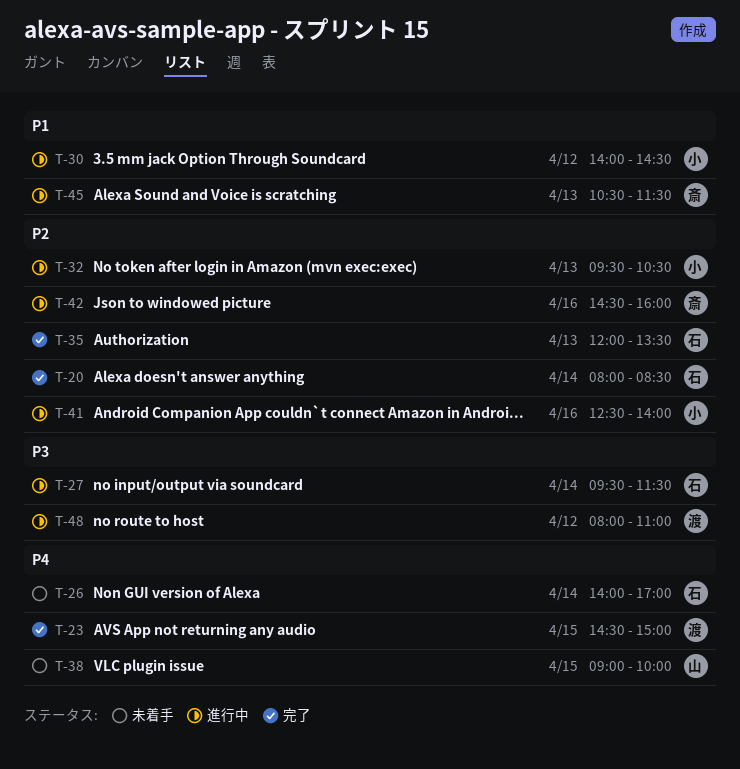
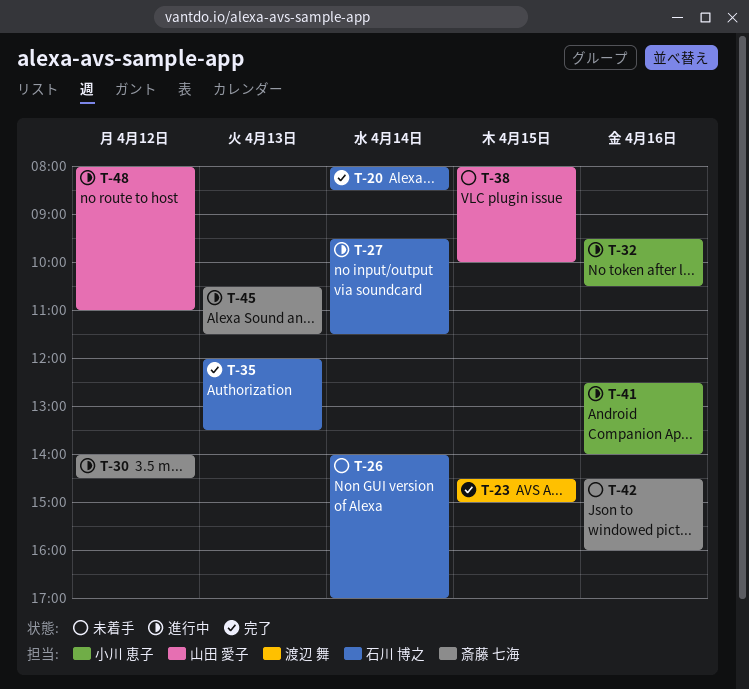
T-30, owner: 小川 恵子 -> 斎藤 七海
T-32, day: Apr 13 -> Apr 16
T-38, begins: 09:00 -> 08:00
T-42, status: 進行中 -> 未着手
T-48, owner: 渡辺 舞 -> 山田 愛子

